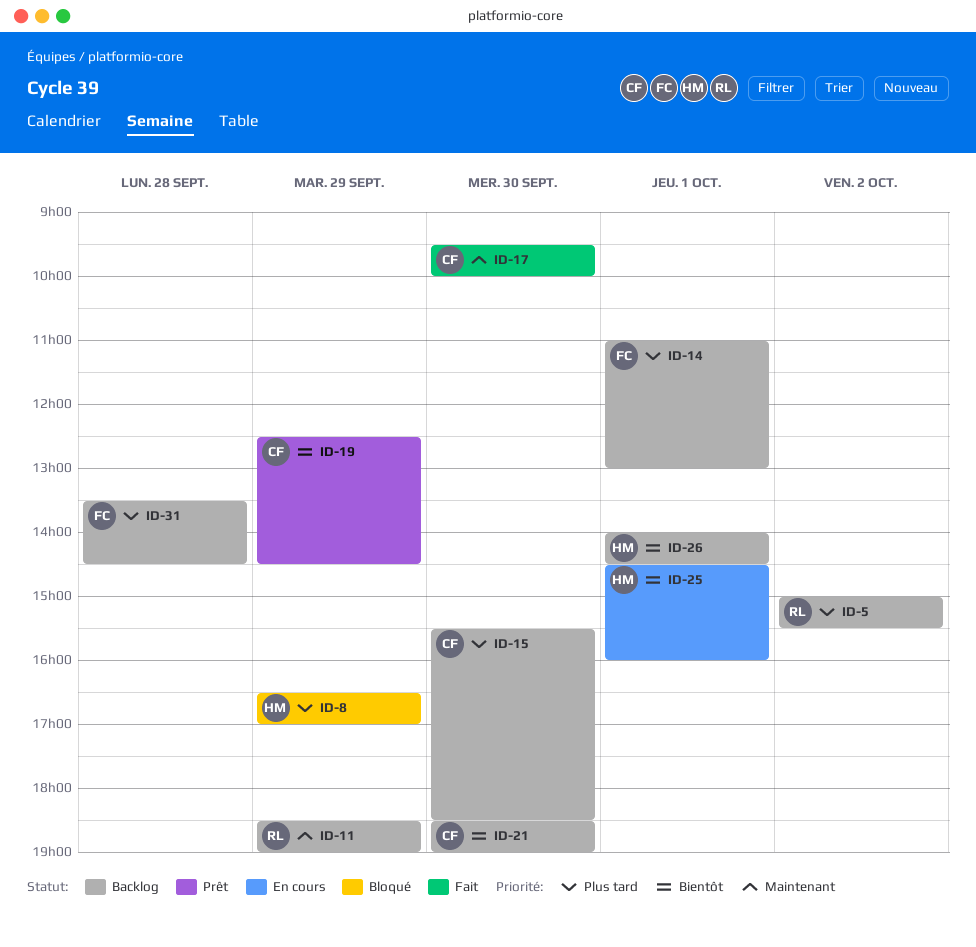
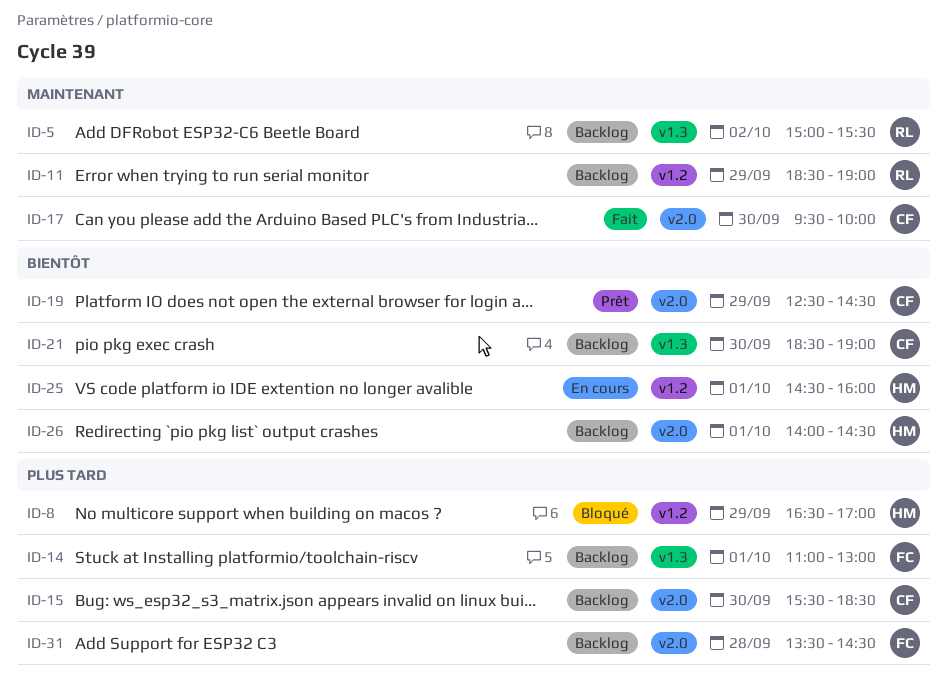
ID-5, priority: Plus tard -> Maintenant

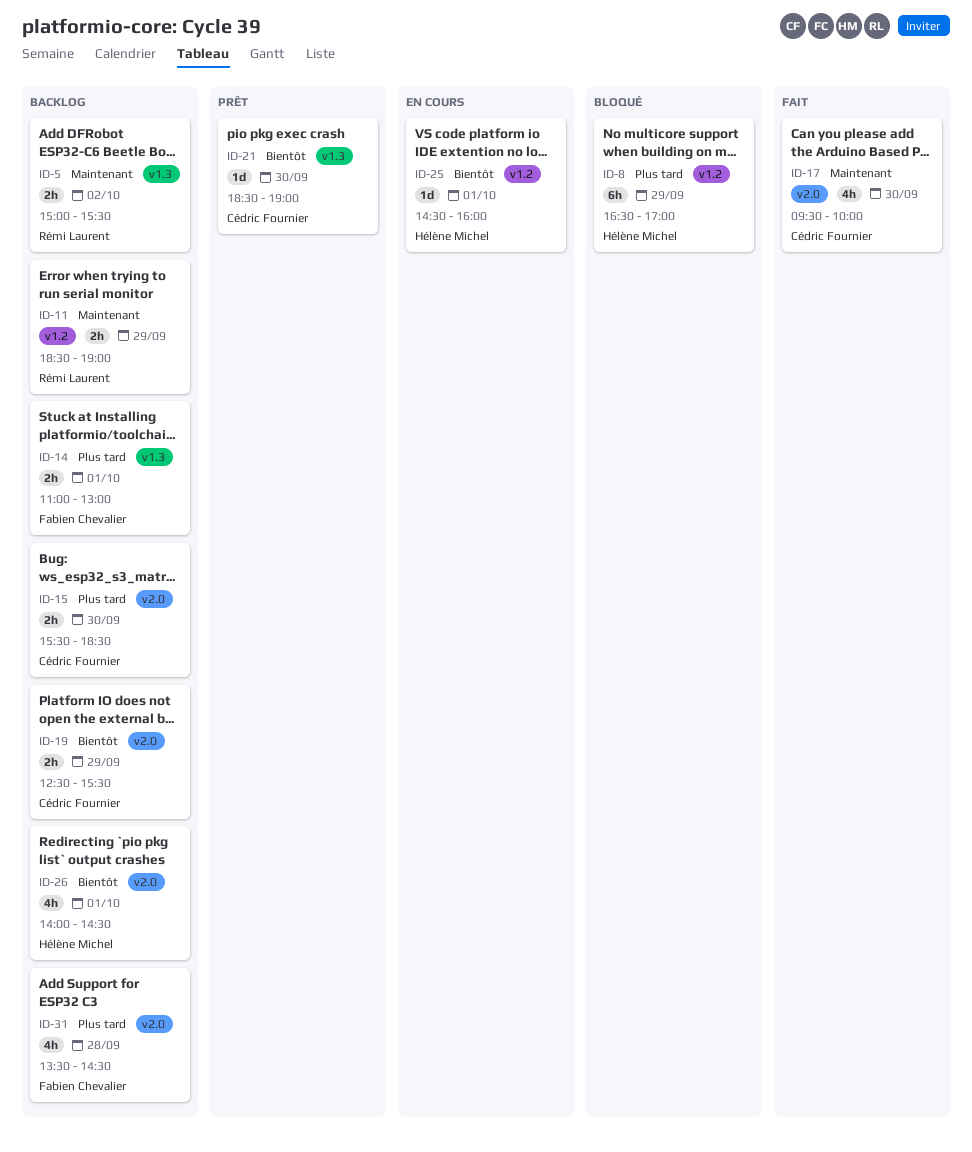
ID-19, status: Prêt -> Backlog
ID-19, ends: 14:30 -> 15:30
ID-21, status: Backlog -> Prêt

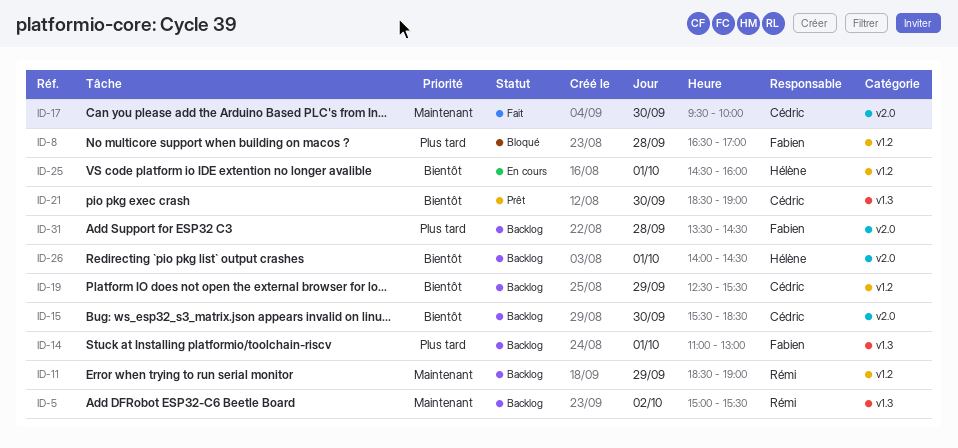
ID-8, owner: Hélène Michel -> Fabien Chevalier
ID-8, day: Sep 29 -> Sep 28
ID-15, priority: Plus tard -> Bientôt
ID-19, label: v2.0 -> v1.2

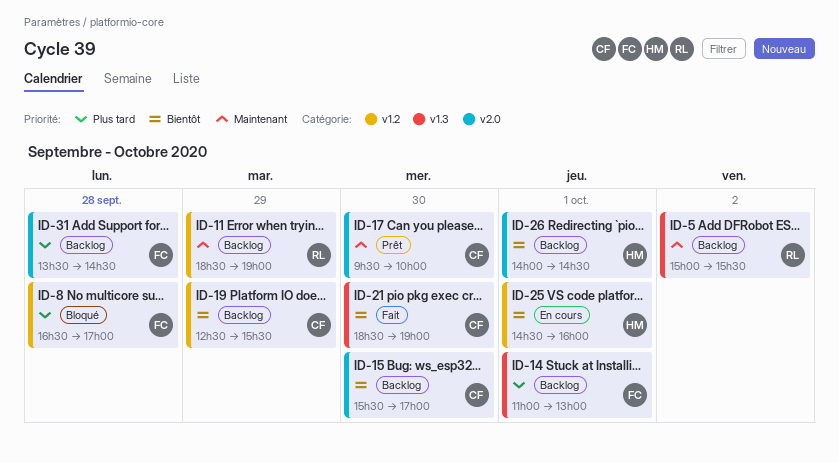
ID-15, ends: 18:30 -> 17:00
ID-17, status: Fait -> Prêt
ID-21, status: Prêt -> Fait

